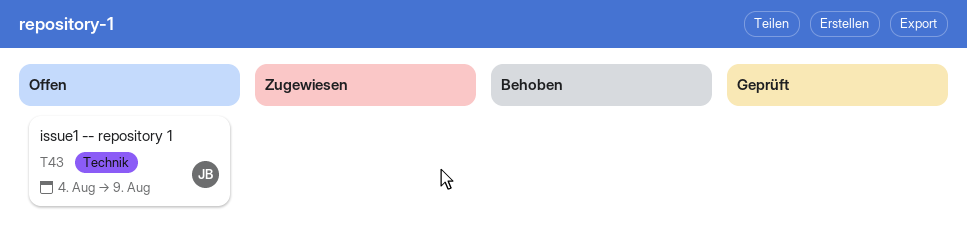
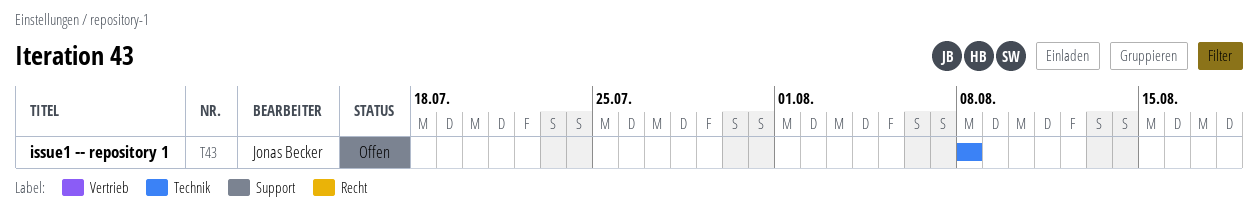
T43, start: Aug 4 -> Aug 8
T43, due: Aug 9 -> Aug 8

